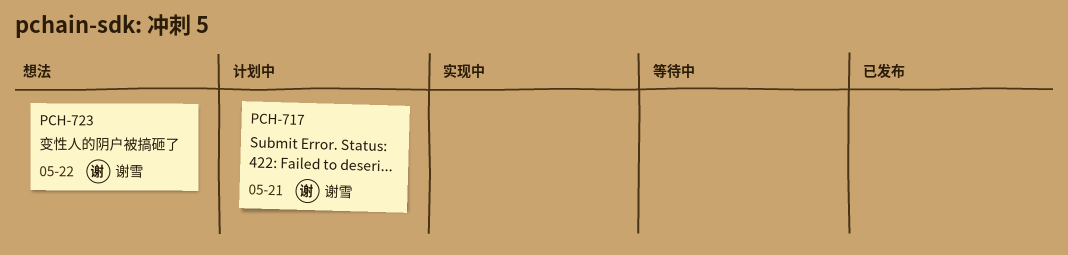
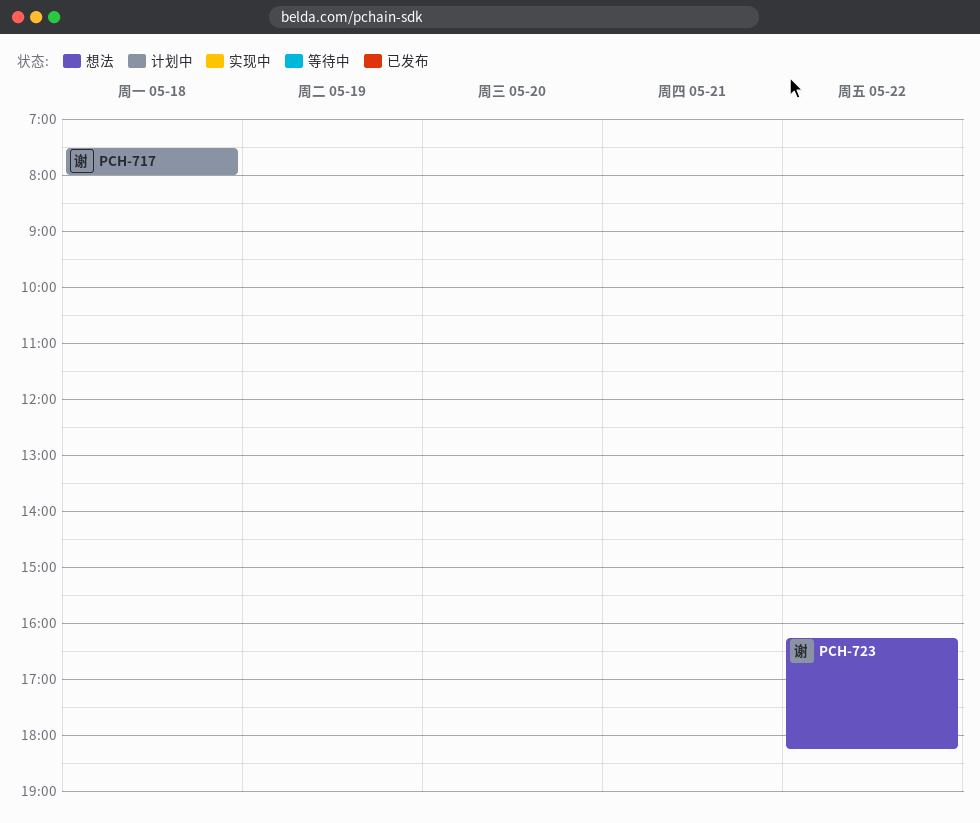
PCH-717, day: May 21 -> May 18

